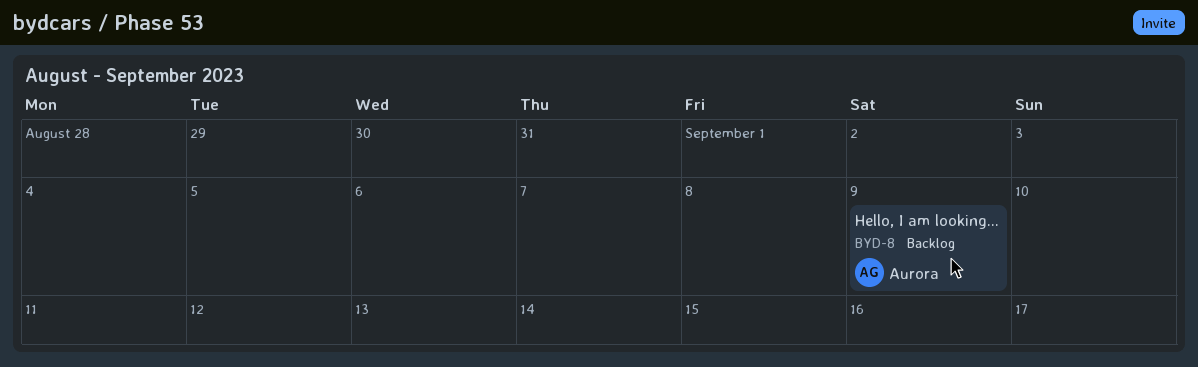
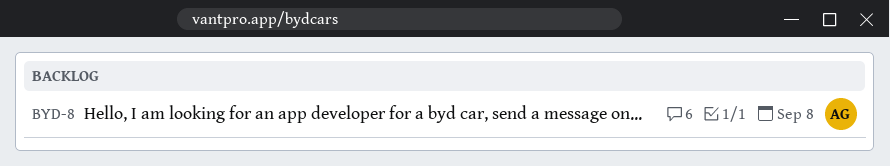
BYD-8, due: Sep 9 -> Sep 8

